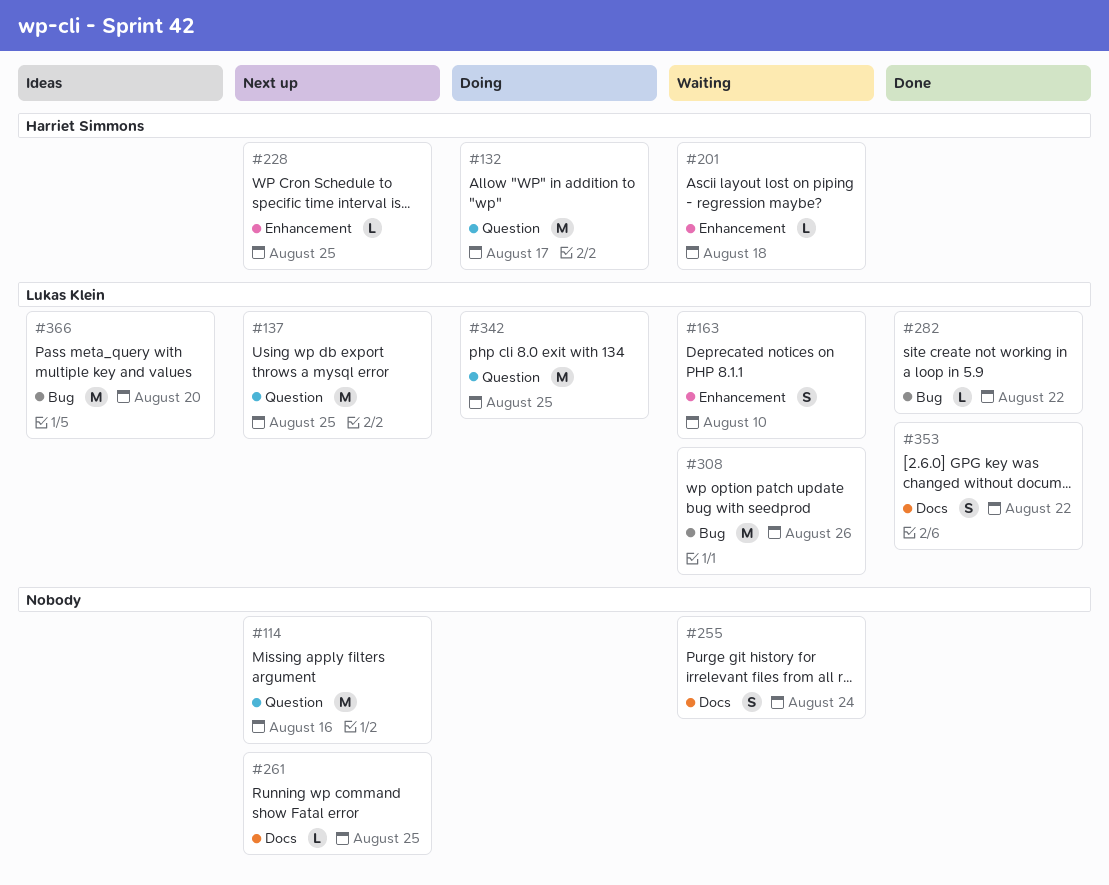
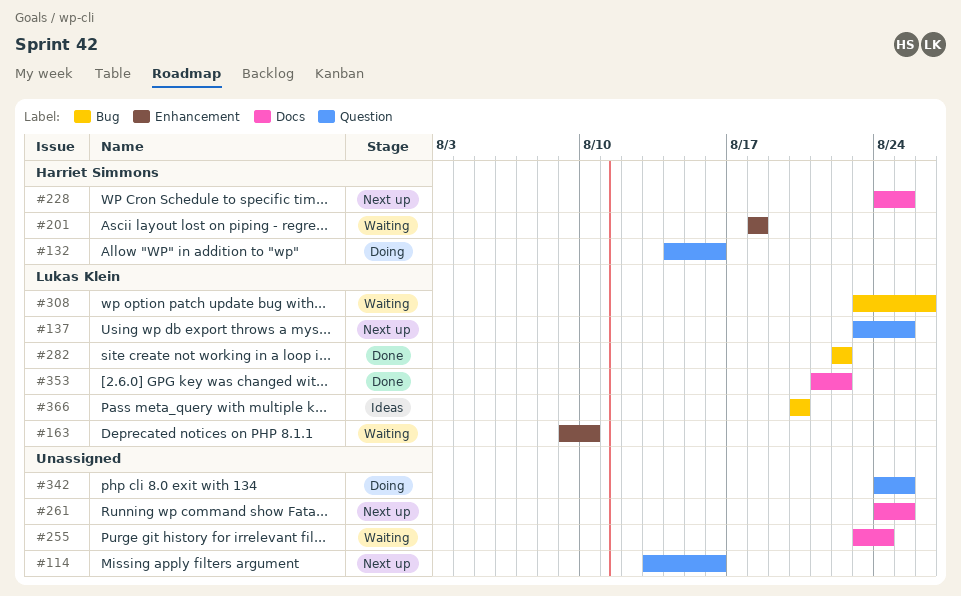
#132, due: Aug 17 -> Aug 16
#228, label: Enhancement -> Docs
#342, owner: Lukas Klein -> none

